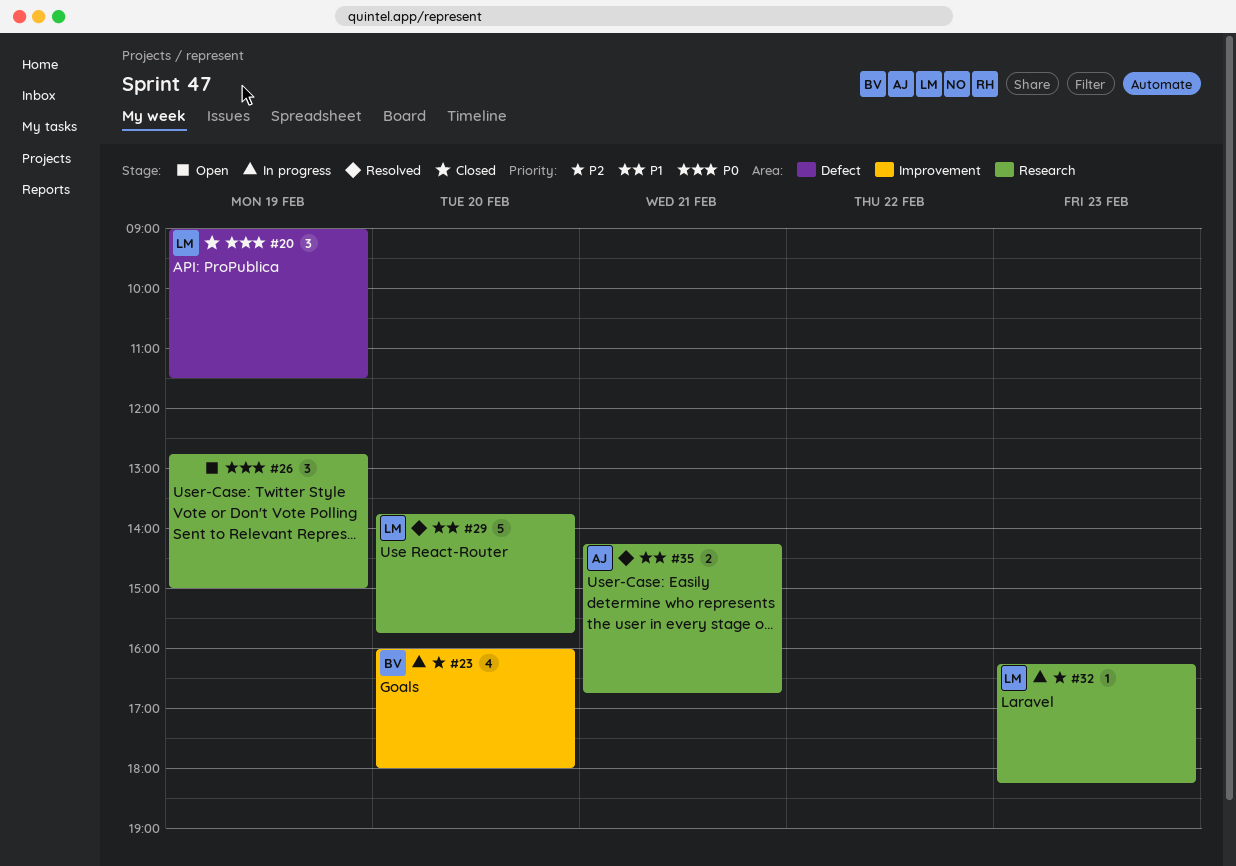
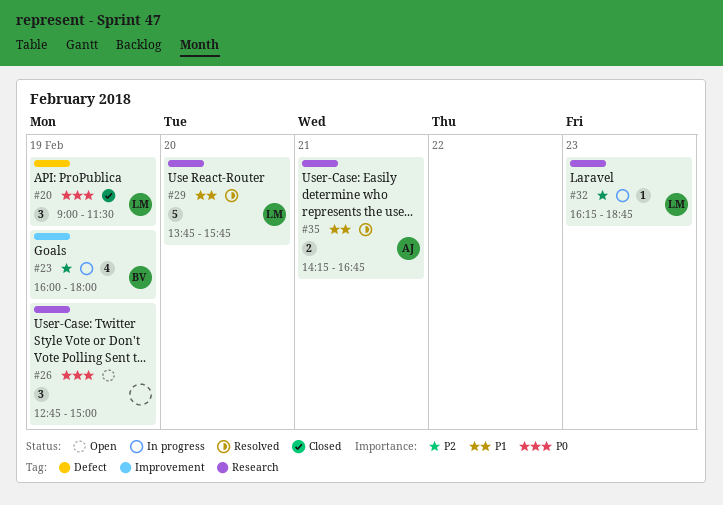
#23, day: Feb 20 -> Feb 19
#32, ends: 18:15 -> 18:45

